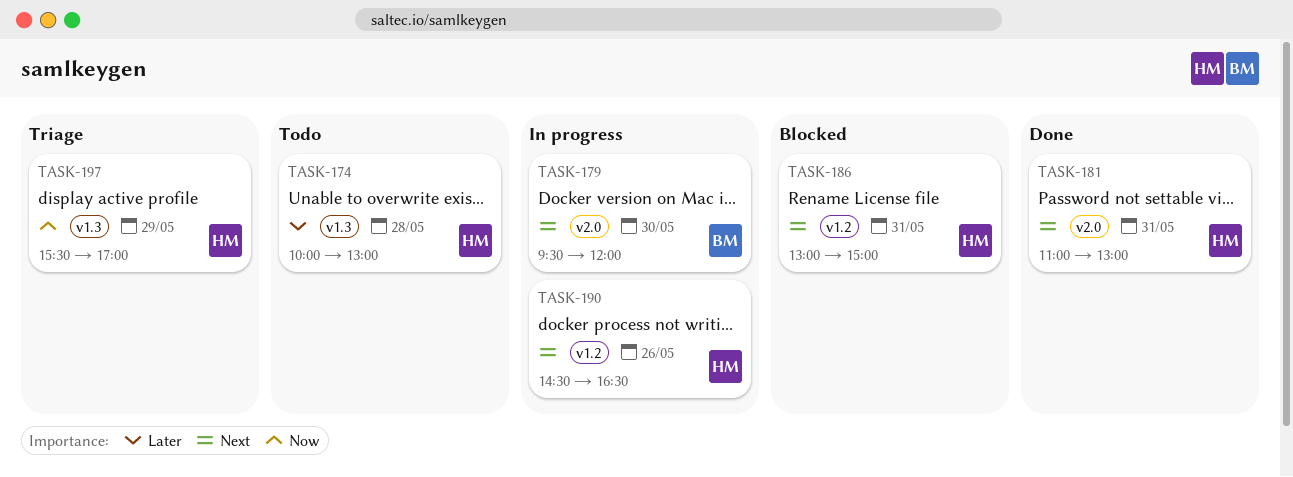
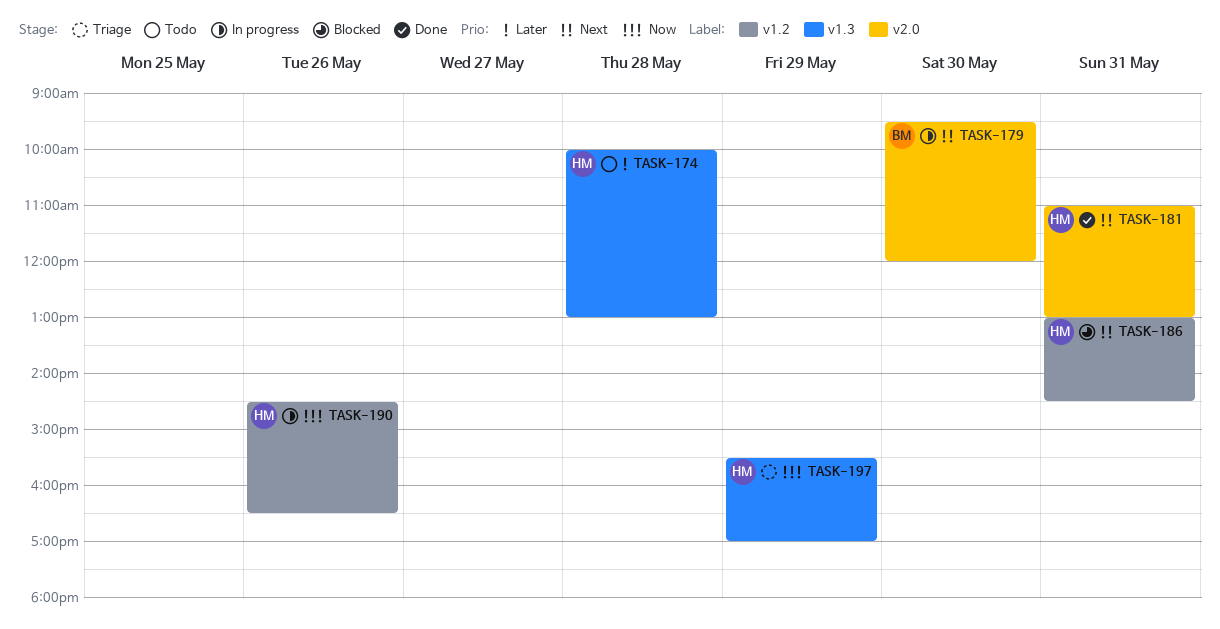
TASK-186, ends: 15:00 -> 14:30
TASK-190, priority: Next -> Now

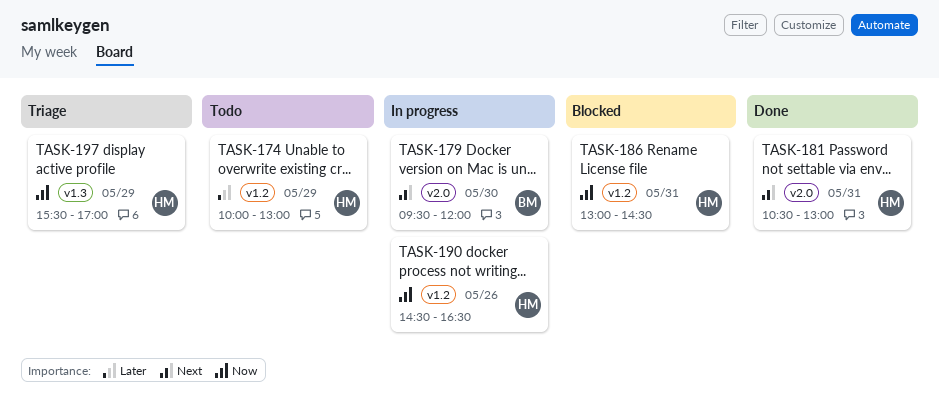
TASK-174, label: v1.3 -> v1.2
TASK-174, day: May 28 -> May 29
TASK-181, begins: 11:00 -> 10:30
TASK-186, priority: Next -> Now

